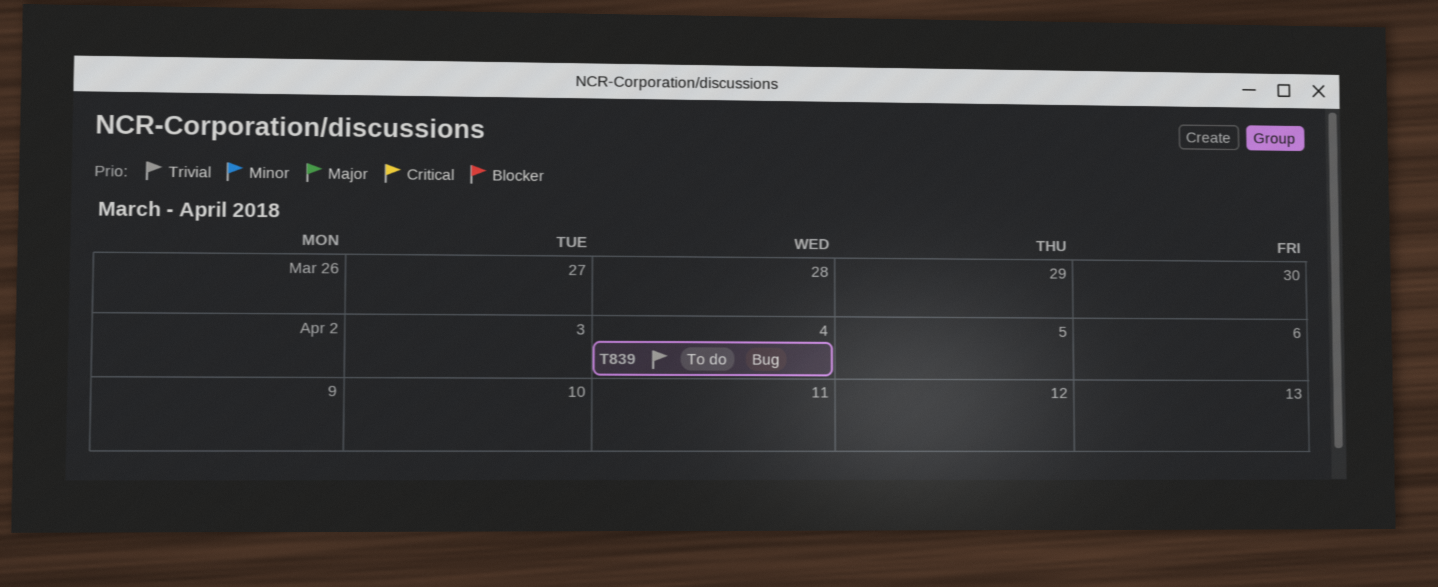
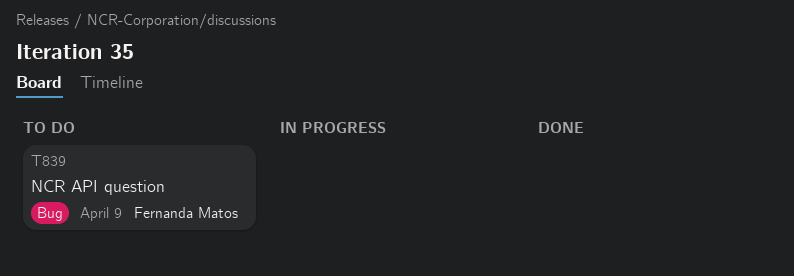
T839, due: Apr 4 -> Apr 9

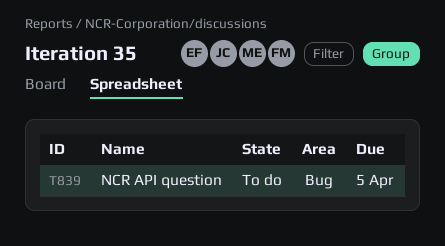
T839, due: Apr 9 -> Apr 5

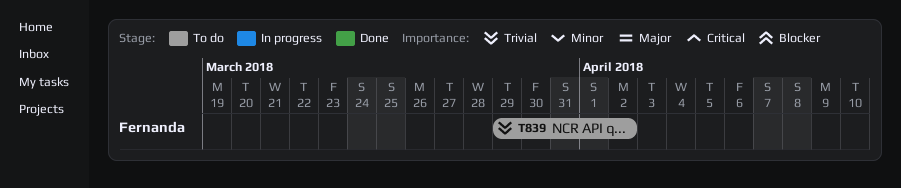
T839, due: Apr 5 -> Apr 2

